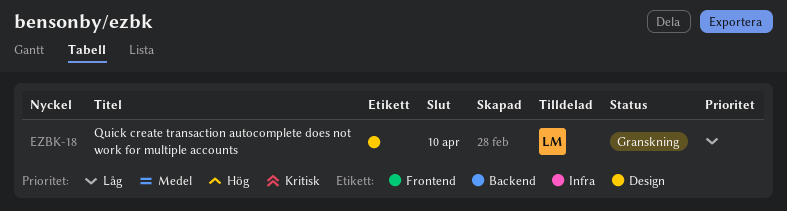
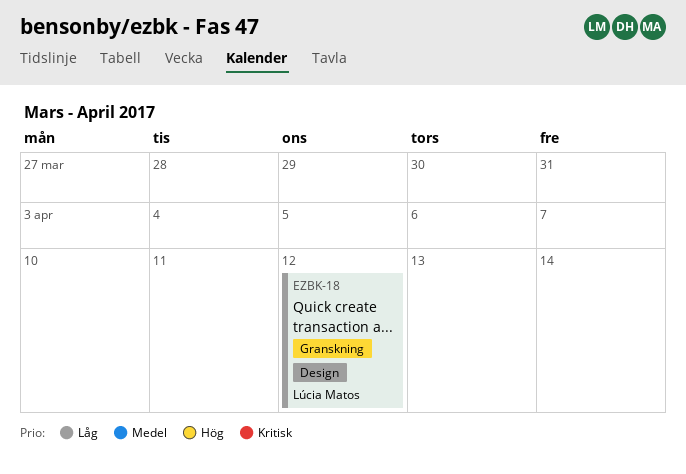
EZBK-18, due: Apr 10 -> Apr 12

